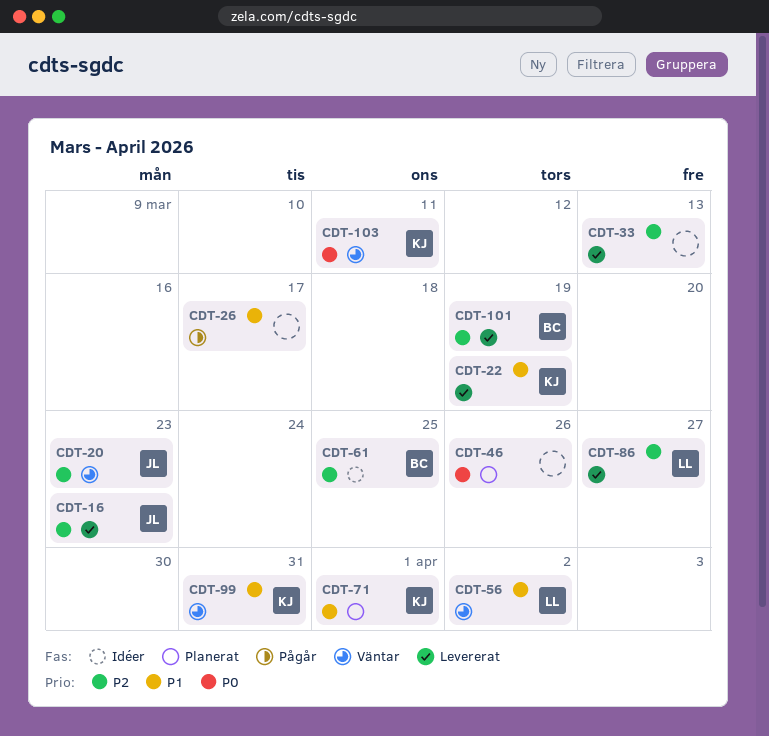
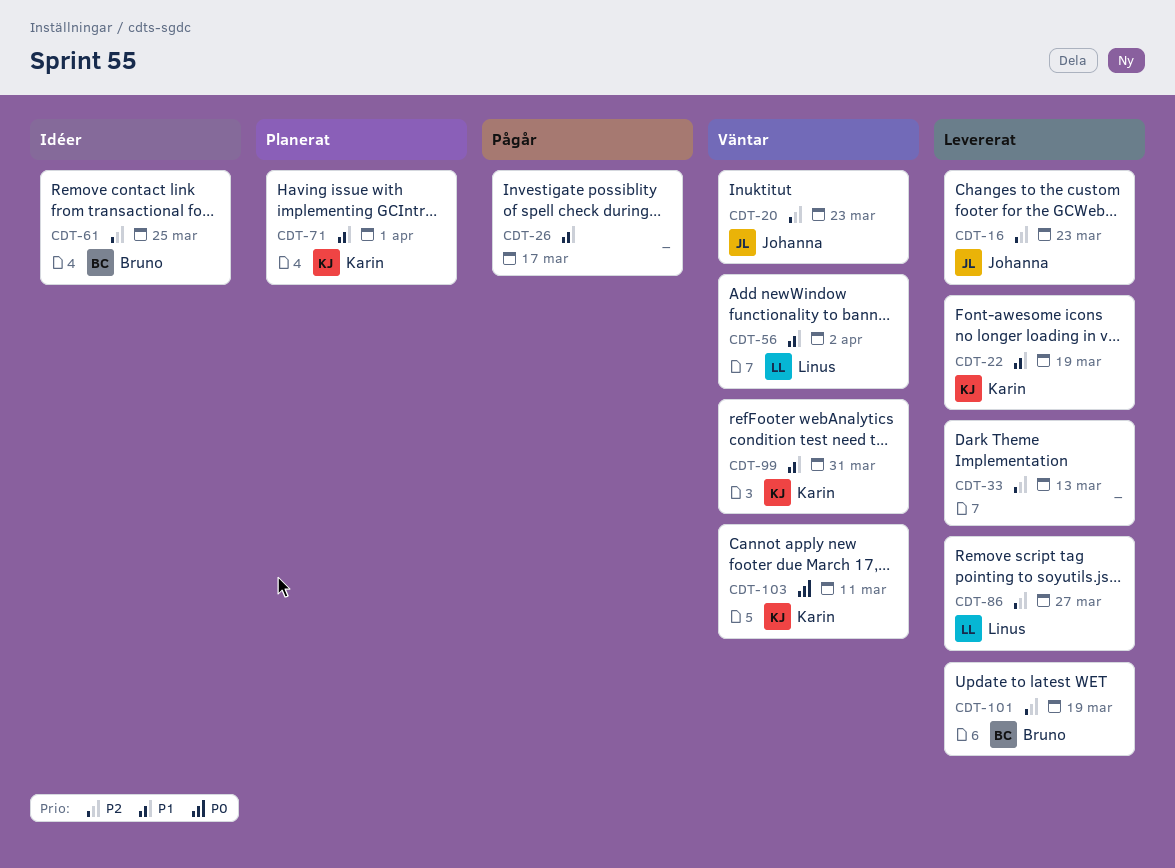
CDT-46: present -> none

